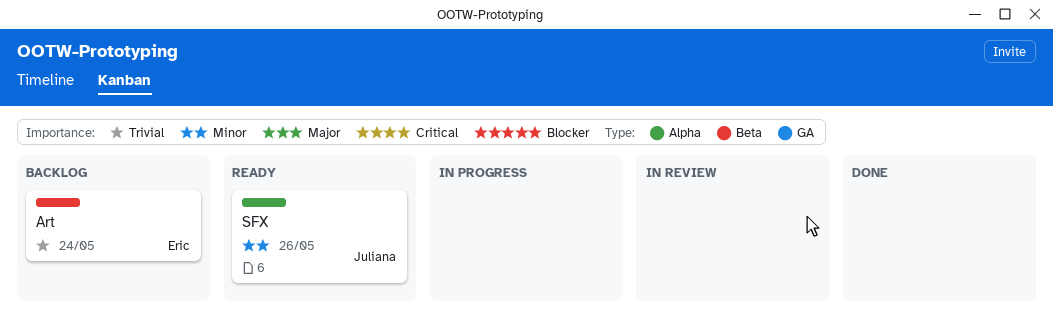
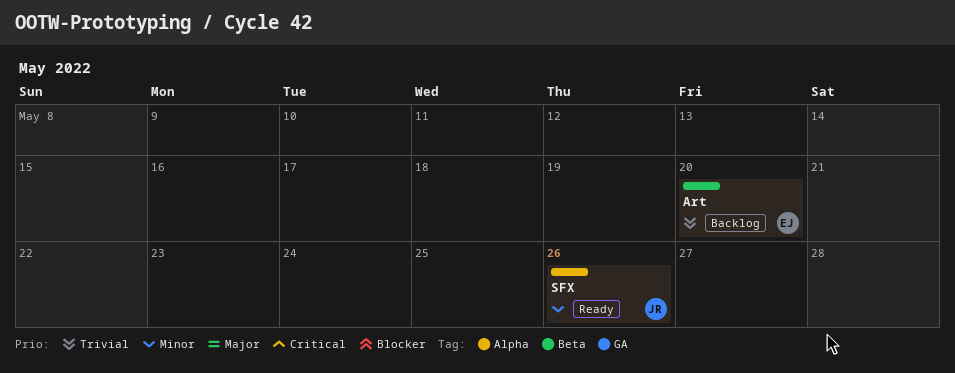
Art, due: May 24 -> May 20

